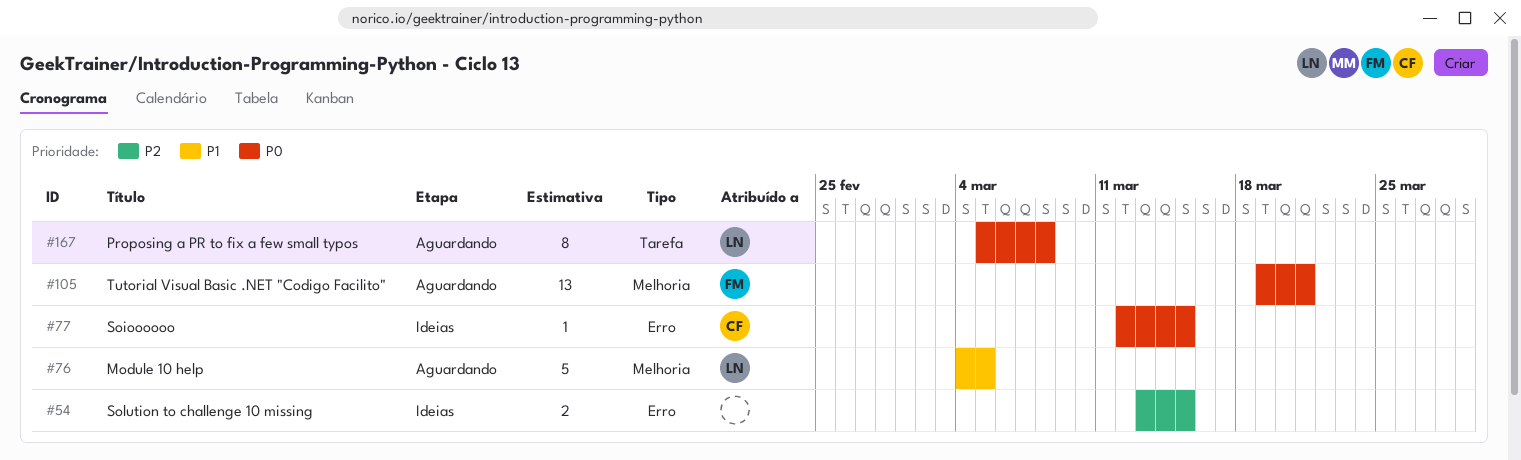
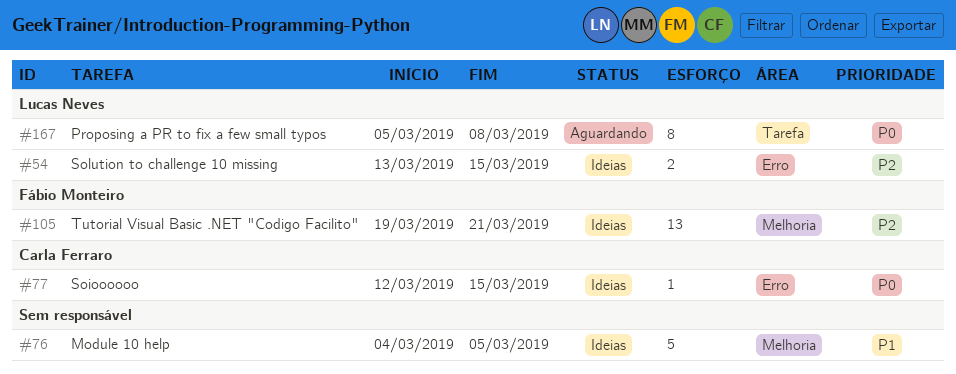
#54, owner: none -> Lucas Neves
#76, status: Aguardando -> Ideias
#76, owner: Lucas Neves -> none
#105, status: Aguardando -> Ideias
#105, priority: P0 -> P2

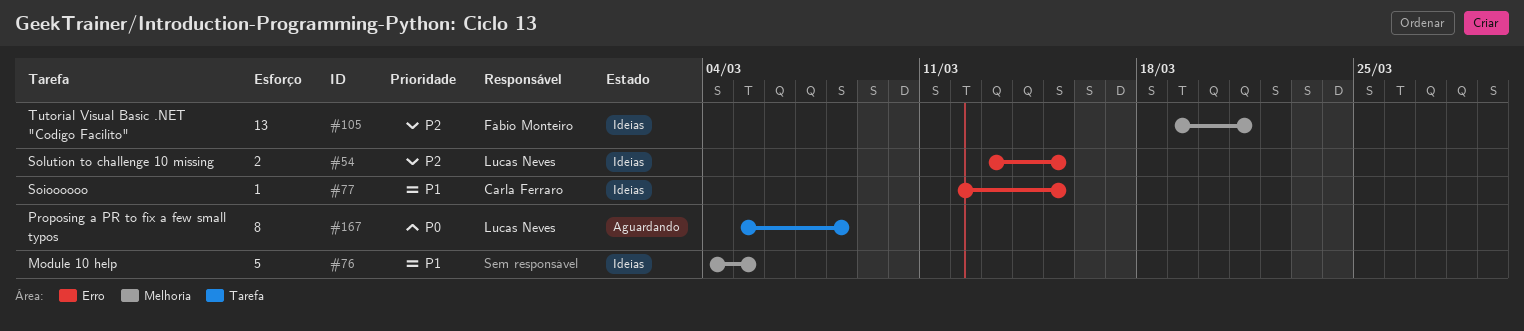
#77, priority: P0 -> P1

